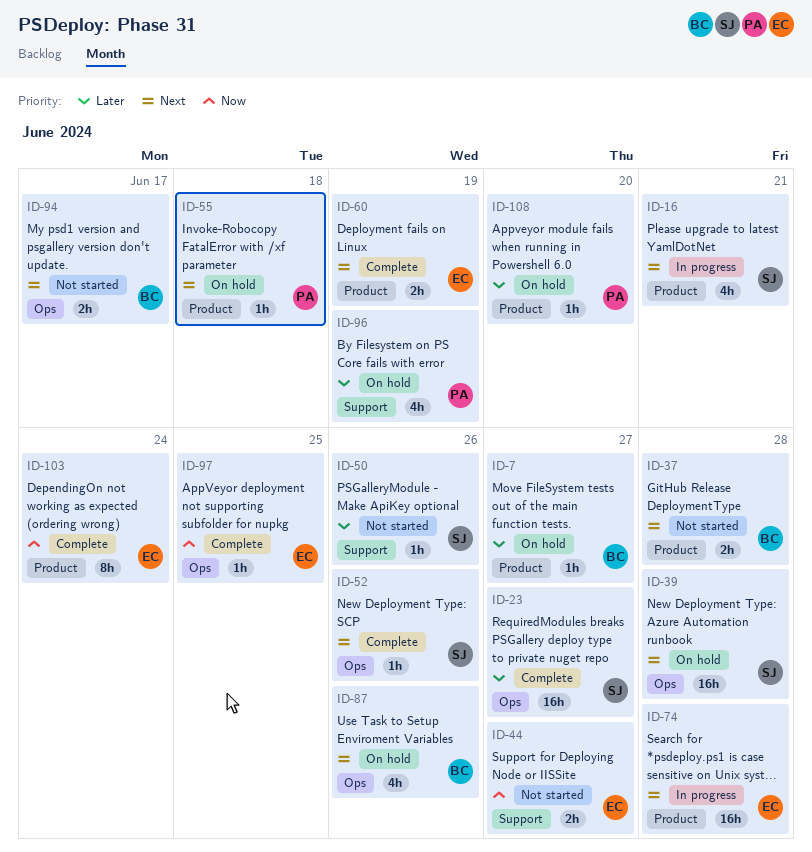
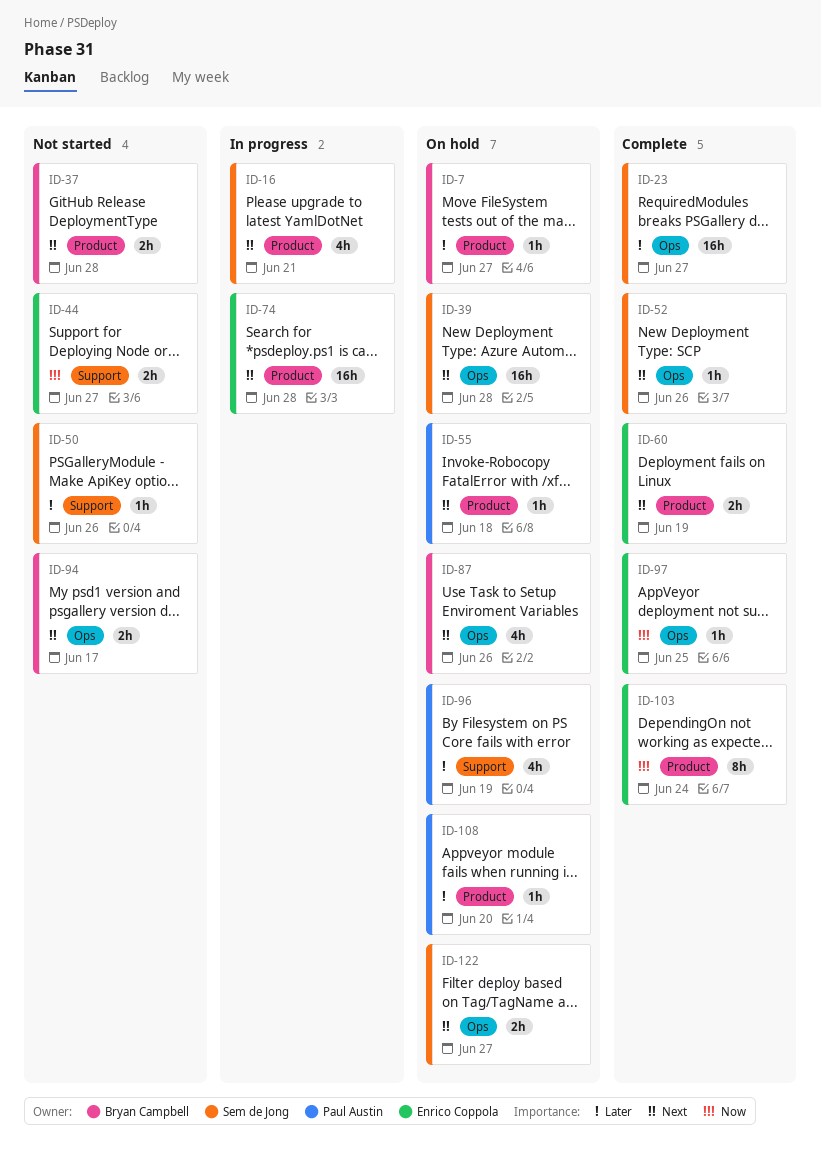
ID-122: none -> present

